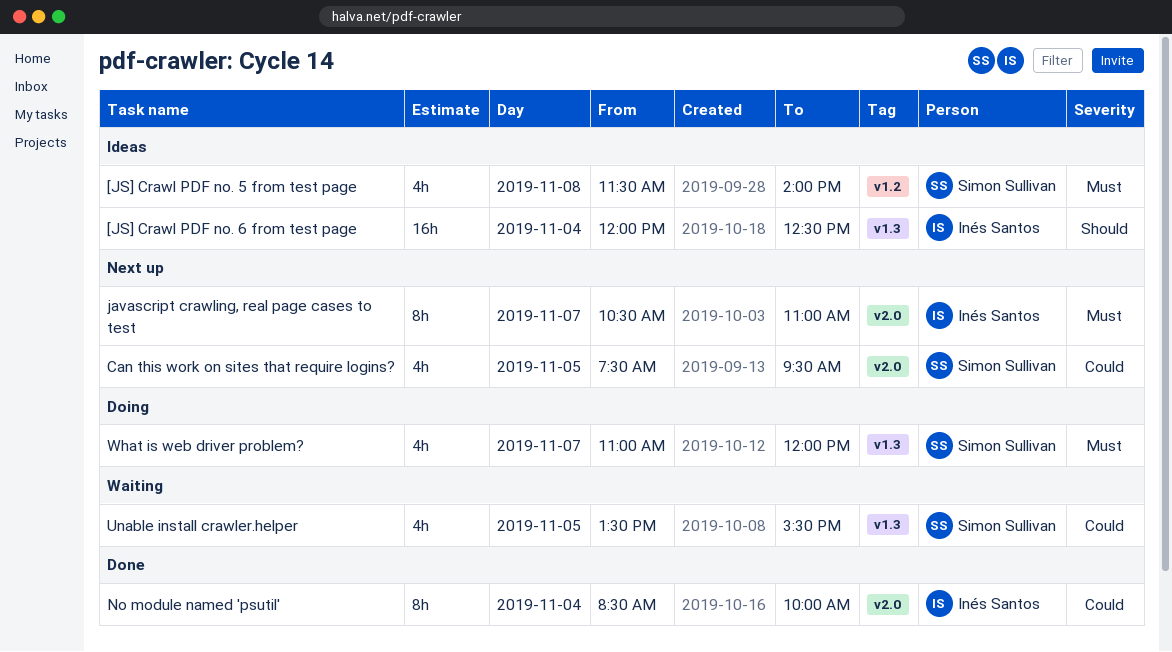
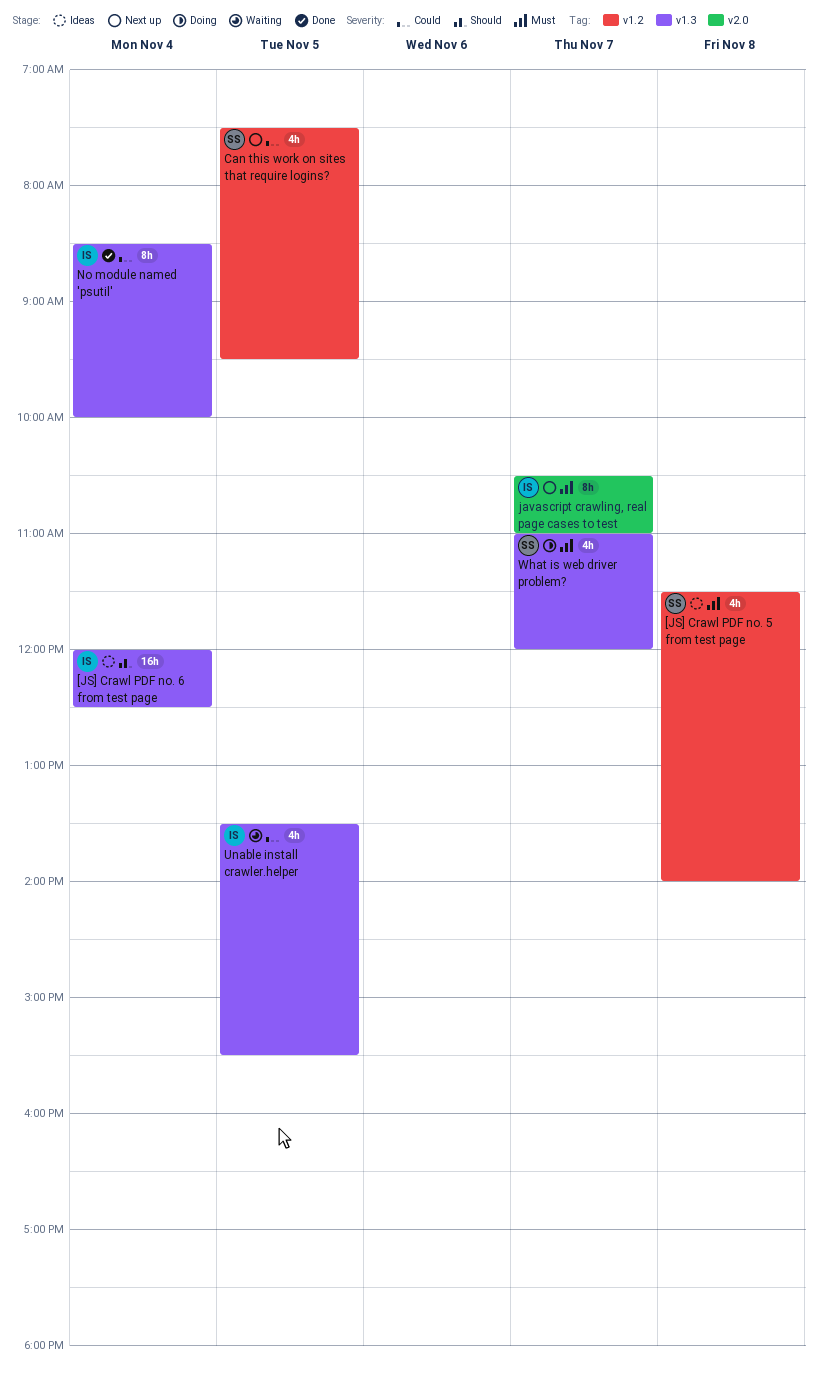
Can this work on sites that require logins?, label: v2.0 -> v1.2
No module named 'psutil', label: v2.0 -> v1.3
Unable install crawler.helper, owner: Simon Sullivan -> Inés Santos

